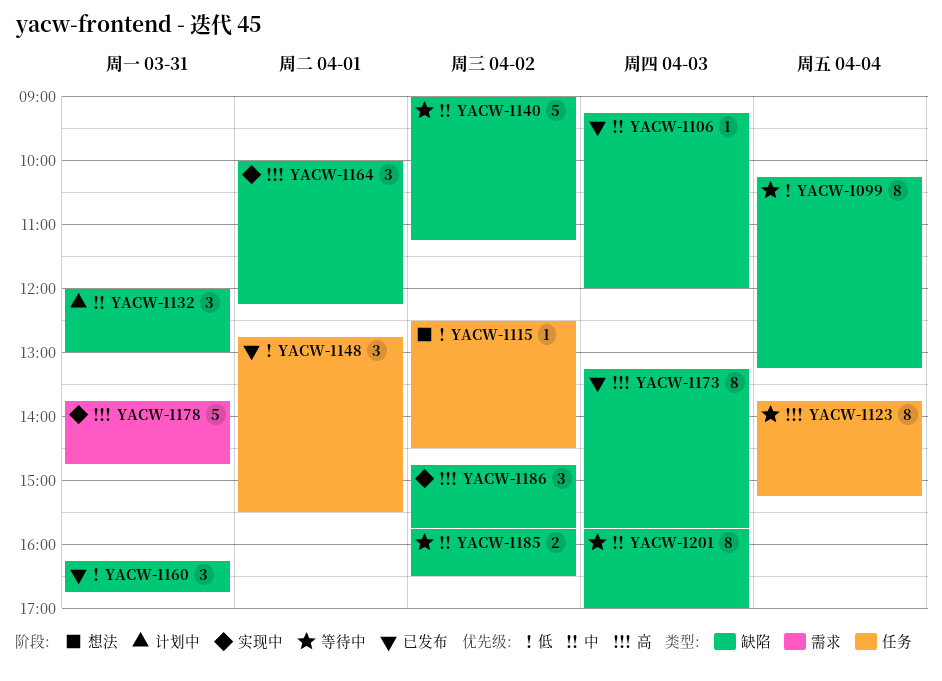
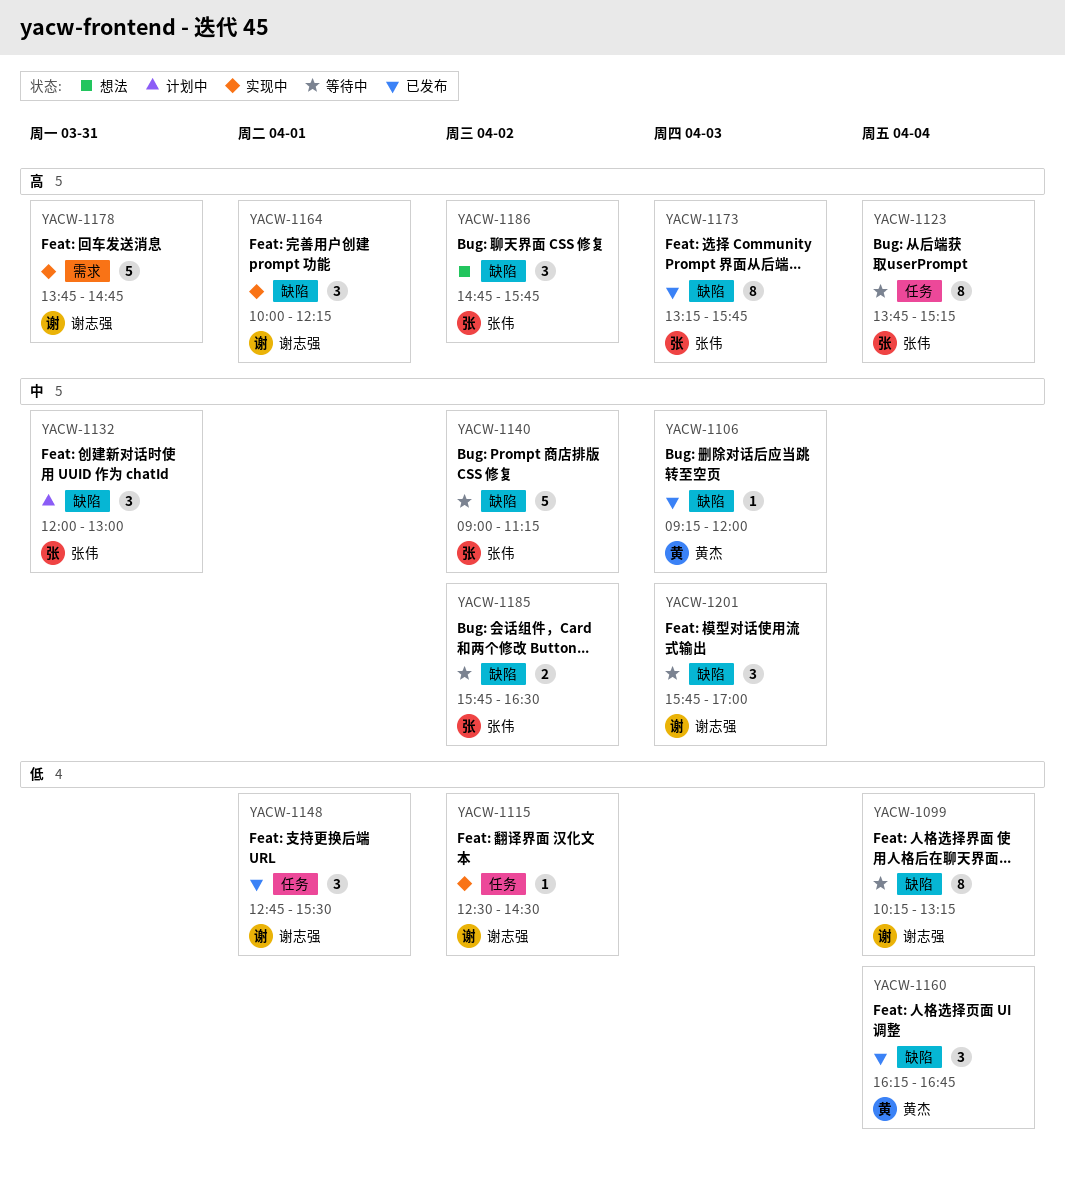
YACW-1115, status: 想法 -> 实现中
YACW-1160, day: Mar 31 -> Apr 4
YACW-1186, status: 实现中 -> 想法
YACW-1201, estimate: 8 -> 3

